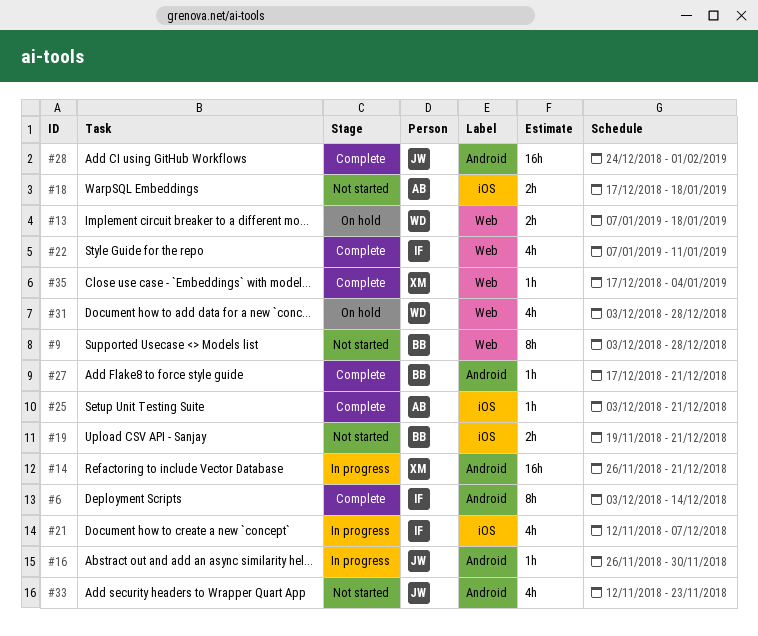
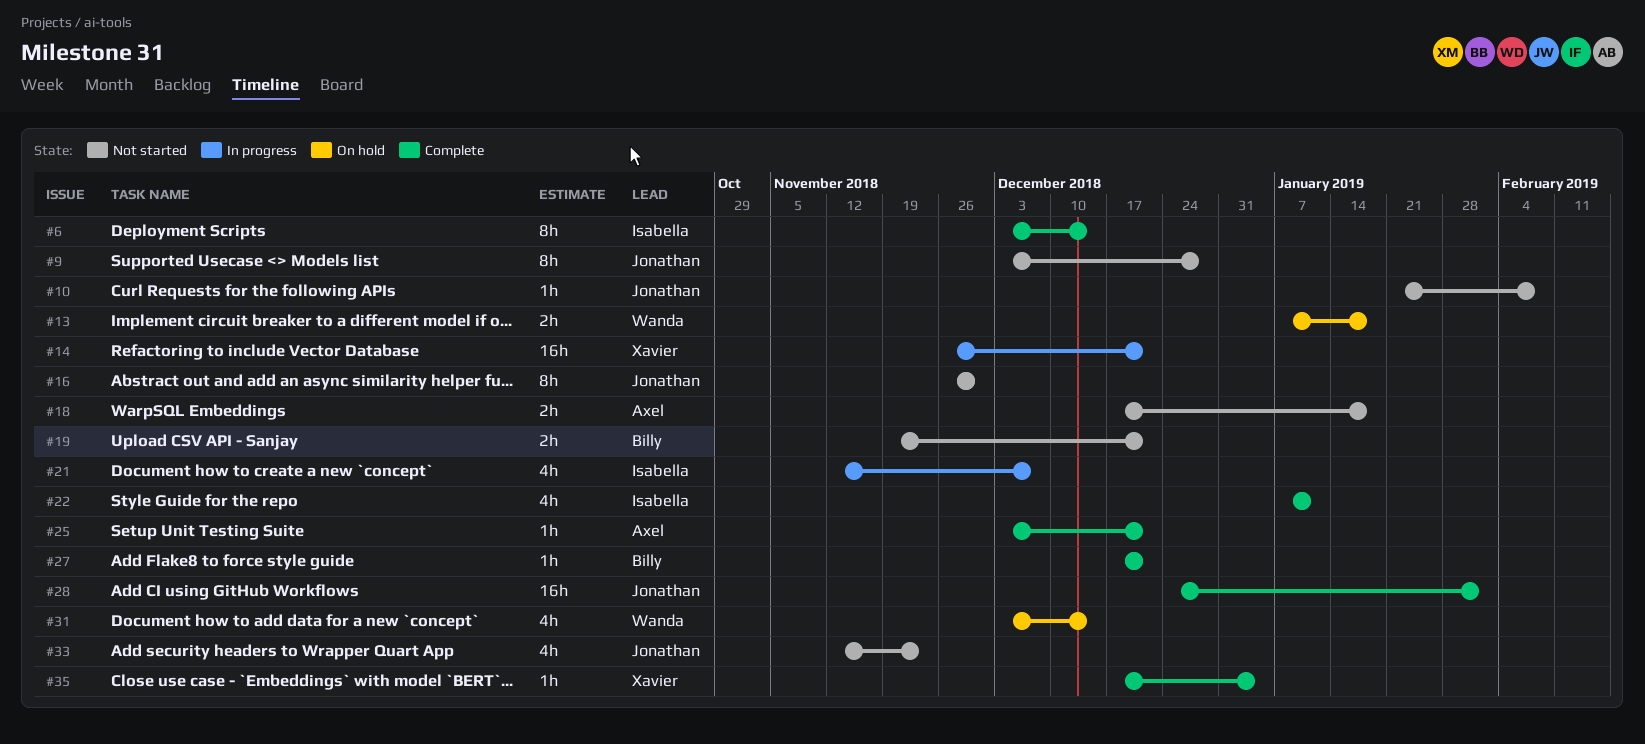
#9, owner: Billy -> Jonathan
#10: none -> present
#16, status: In progress -> Not started
#16, estimate: 1h -> 8h
#31, due: Dec 28 -> Dec 14

